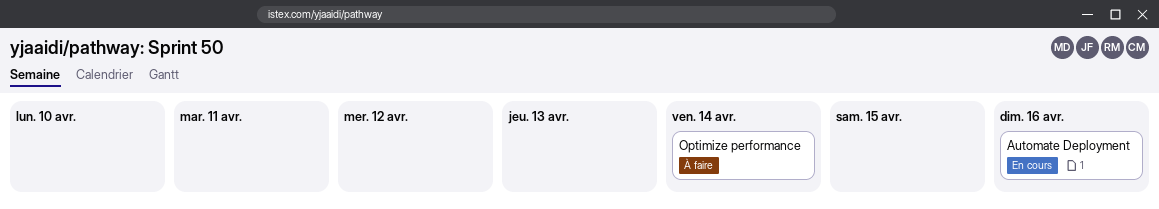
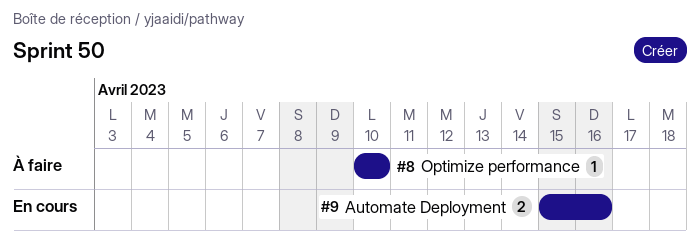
Optimize performance, due: Apr 14 -> Apr 10

